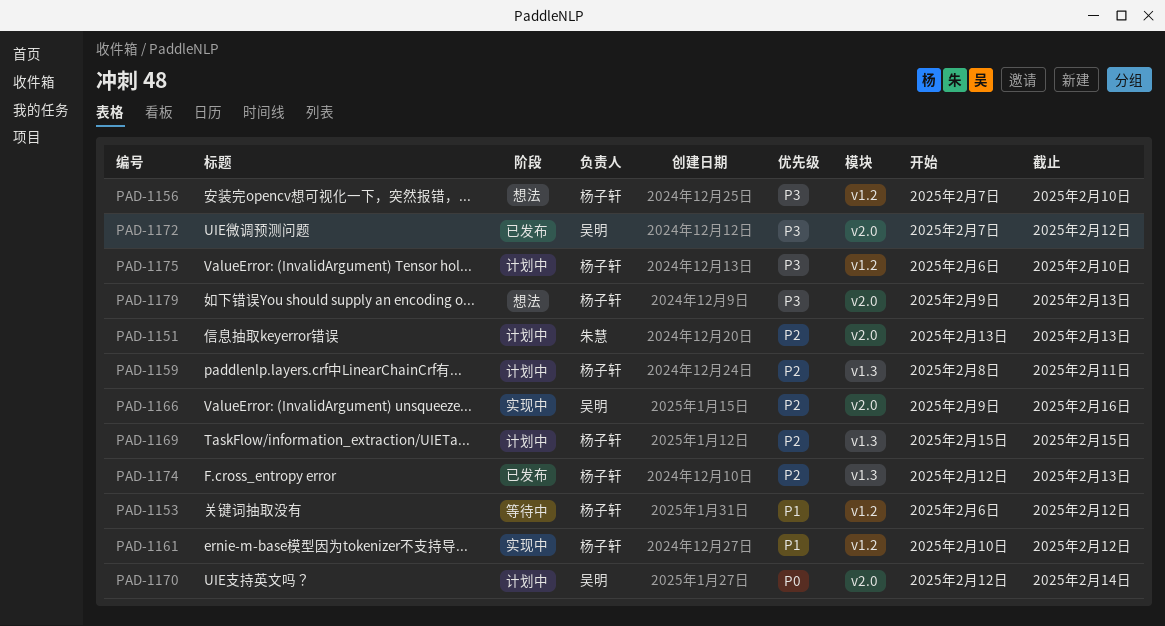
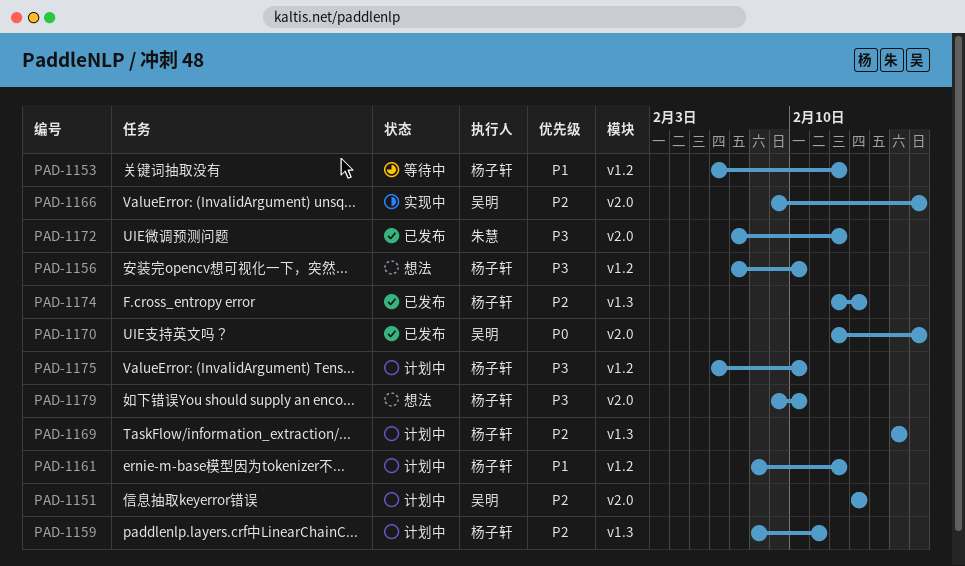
PAD-1151, owner: 朱慧 -> 吴明
PAD-1161, status: 实现中 -> 计划中
PAD-1161, start: Feb 10 -> Feb 8
PAD-1170, status: 计划中 -> 已发布
PAD-1170, due: Feb 14 -> Feb 16
PAD-1172, owner: 吴明 -> 朱慧
PAD-1179, due: Feb 13 -> Feb 10

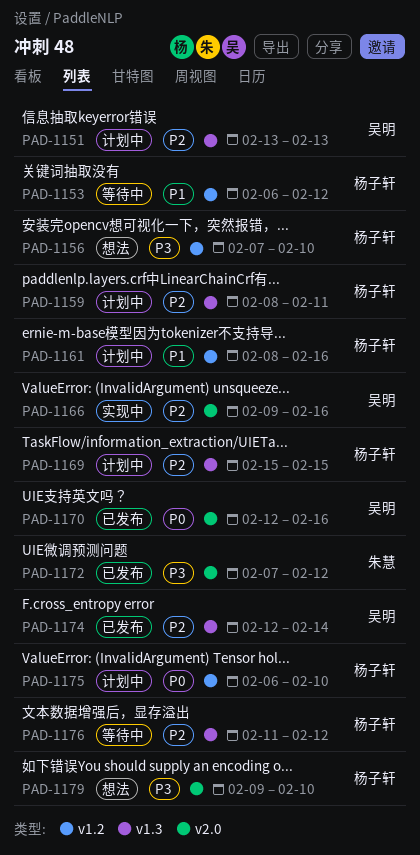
PAD-1151, label: v2.0 -> v1.3
PAD-1161, due: Feb 12 -> Feb 16
PAD-1174, owner: 杨子轩 -> 吴明
PAD-1174, due: Feb 13 -> Feb 14
PAD-1175, priority: P3 -> P0
PAD-1176: none -> present

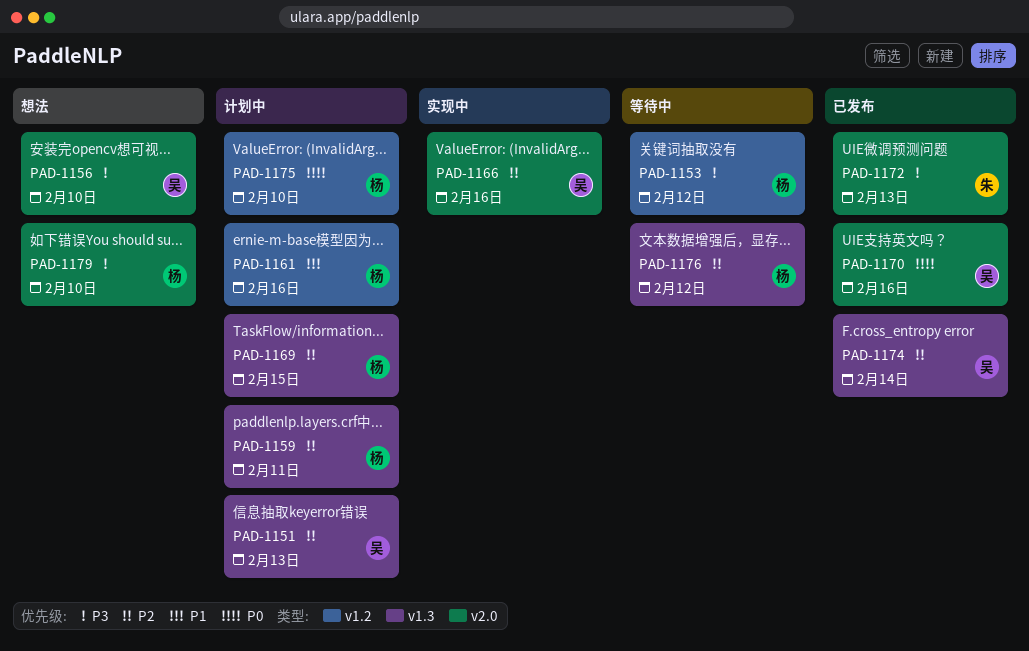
PAD-1153, priority: P1 -> P3
PAD-1156, owner: 杨子轩 -> 吴明
PAD-1156, label: v1.2 -> v2.0
PAD-1172, due: Feb 12 -> Feb 13

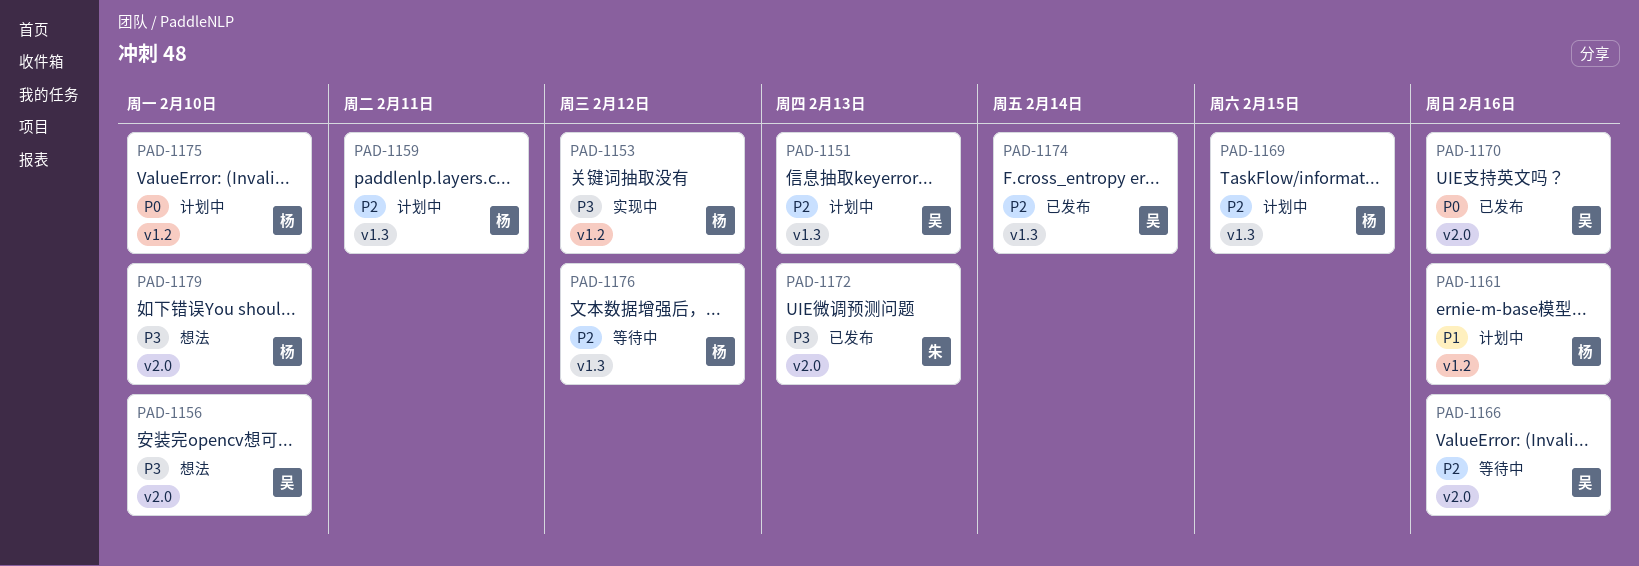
PAD-1153, status: 等待中 -> 实现中
PAD-1166, status: 实现中 -> 等待中

